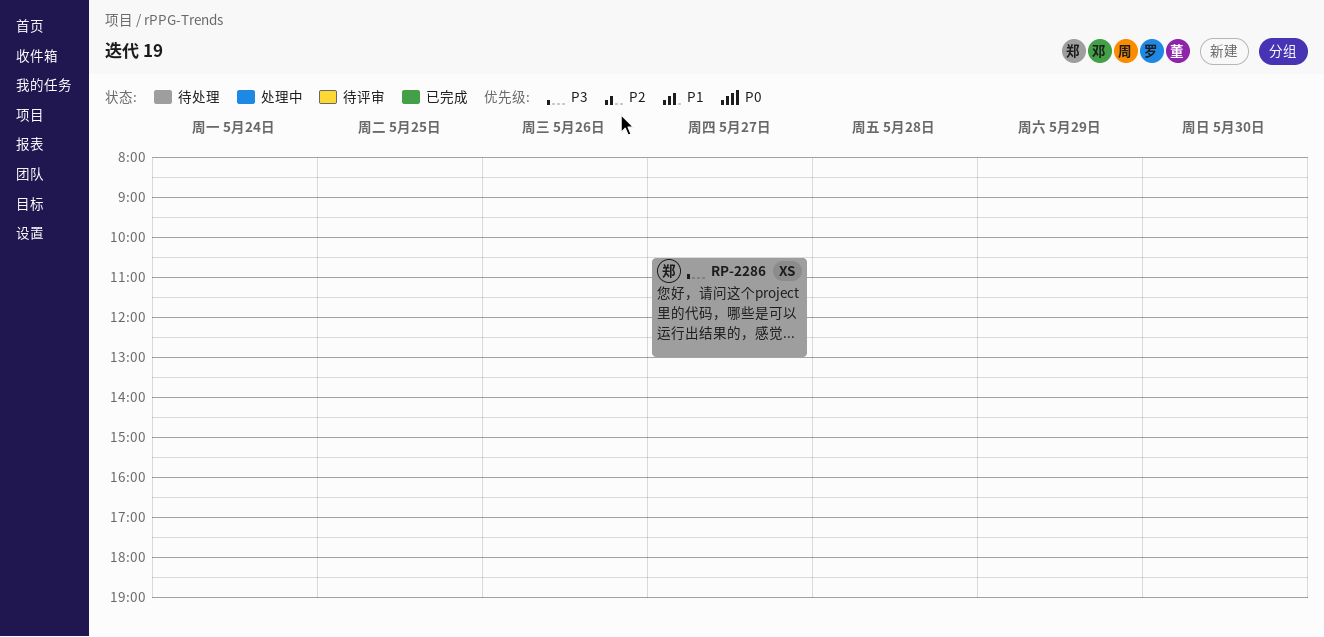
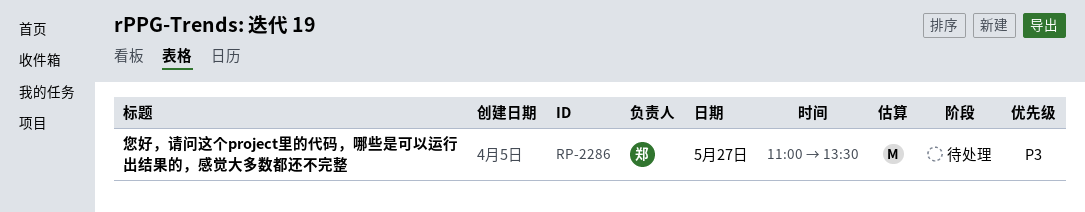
RP-2286, estimate: XS -> M
RP-2286, begins: 10:30 -> 11:00
RP-2286, ends: 13:00 -> 13:30

